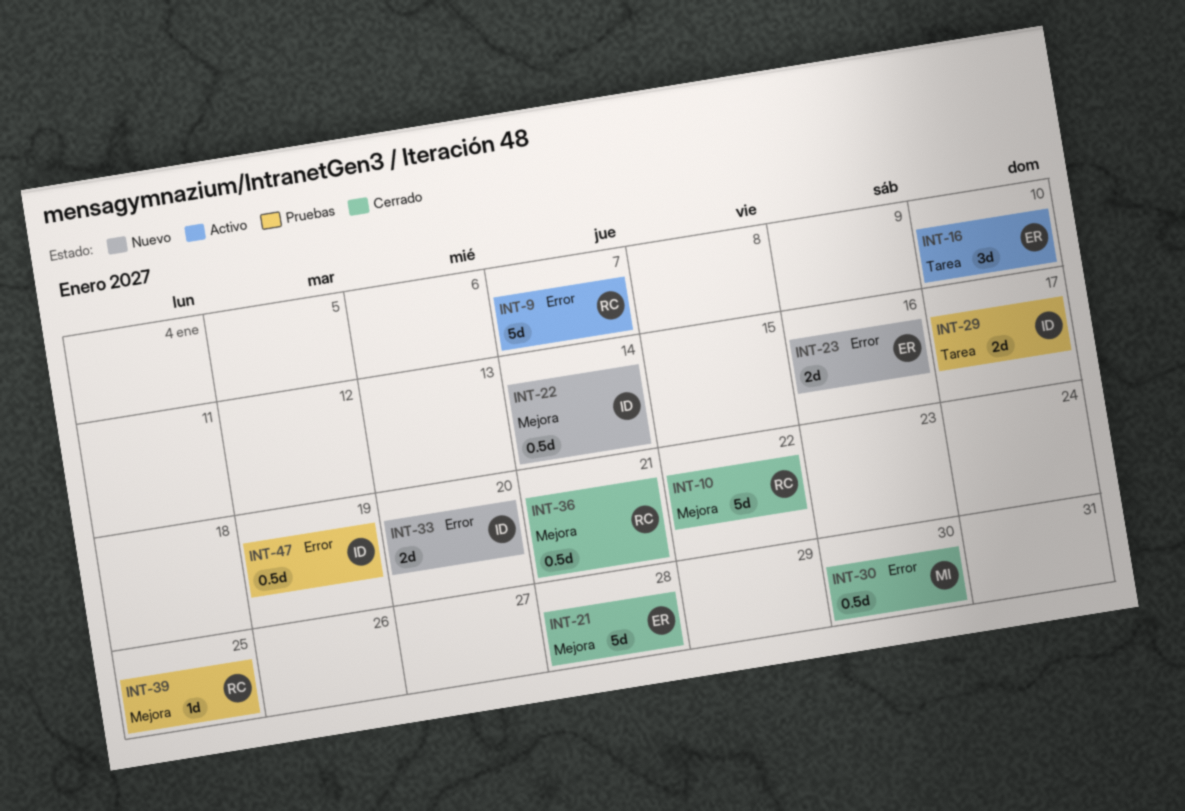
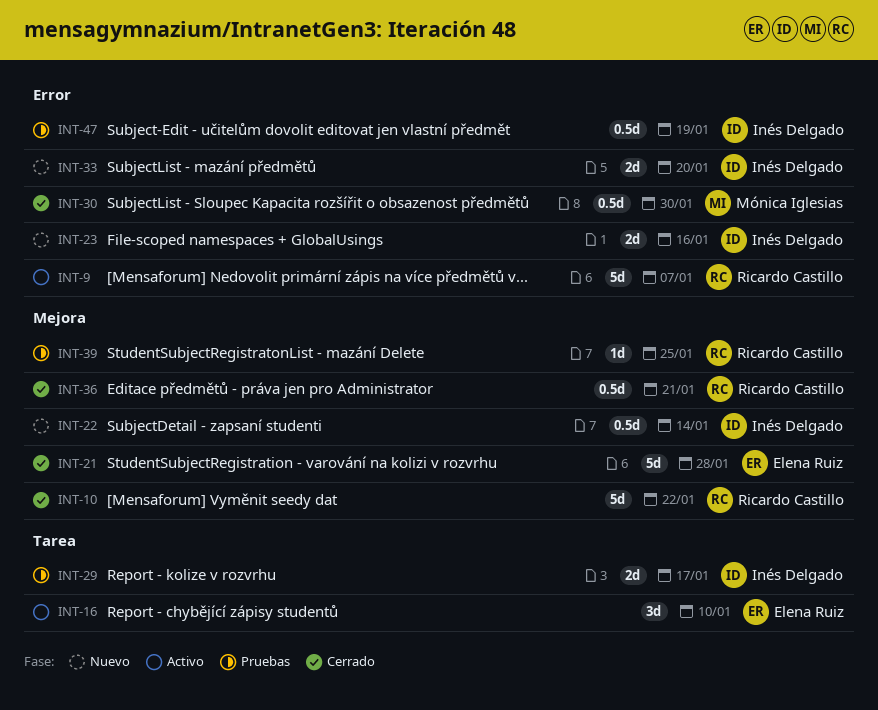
INT-23, owner: Elena Ruiz -> Inés Delgado

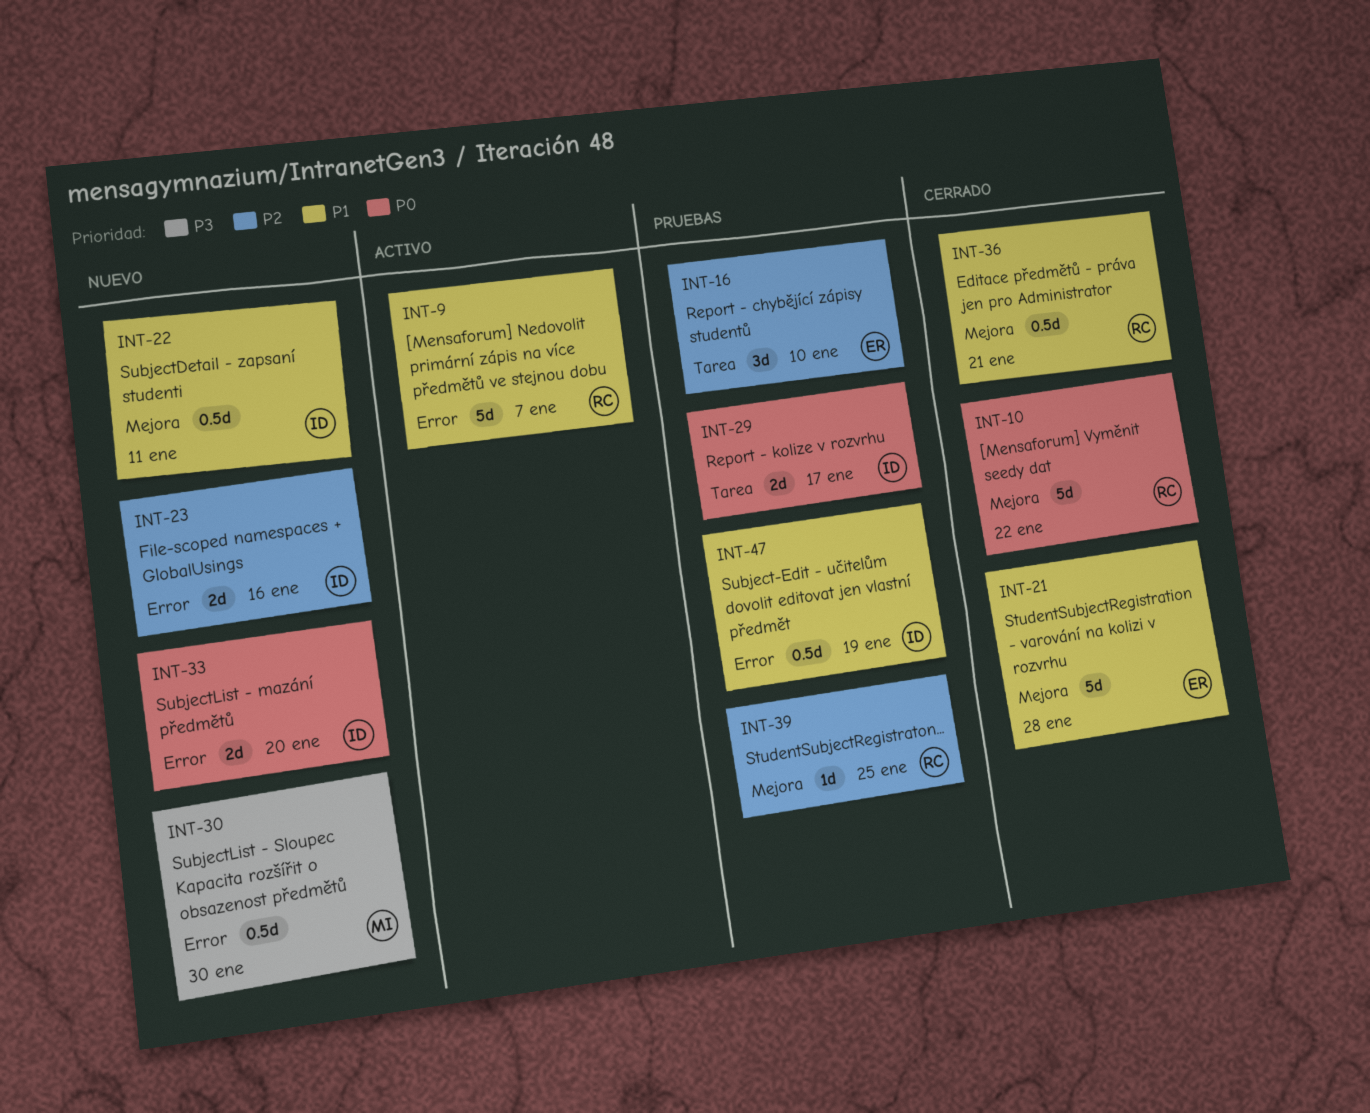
INT-16, status: Activo -> Pruebas
INT-22, due: Jan 14 -> Jan 11
INT-30, status: Cerrado -> Nuevo

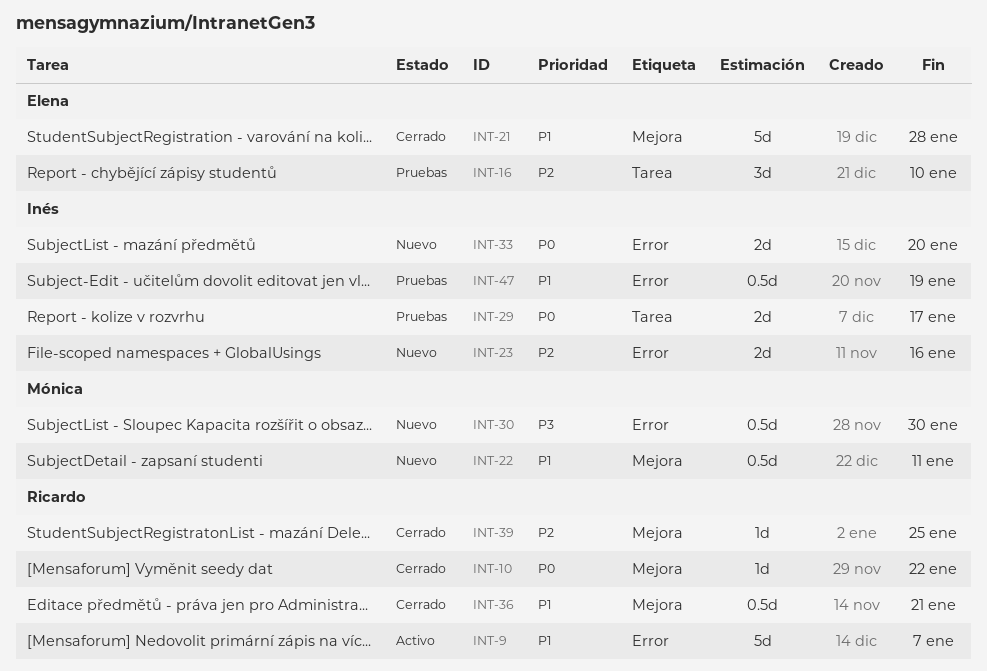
INT-10, estimate: 5d -> 1d
INT-22, owner: Inés -> Mónica
INT-39, status: Pruebas -> Cerrado

